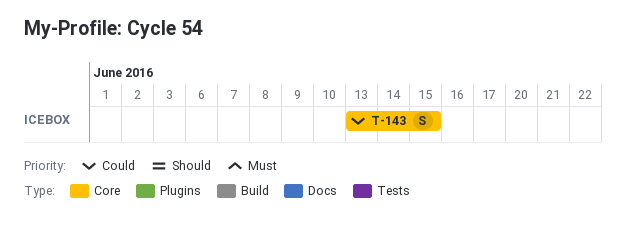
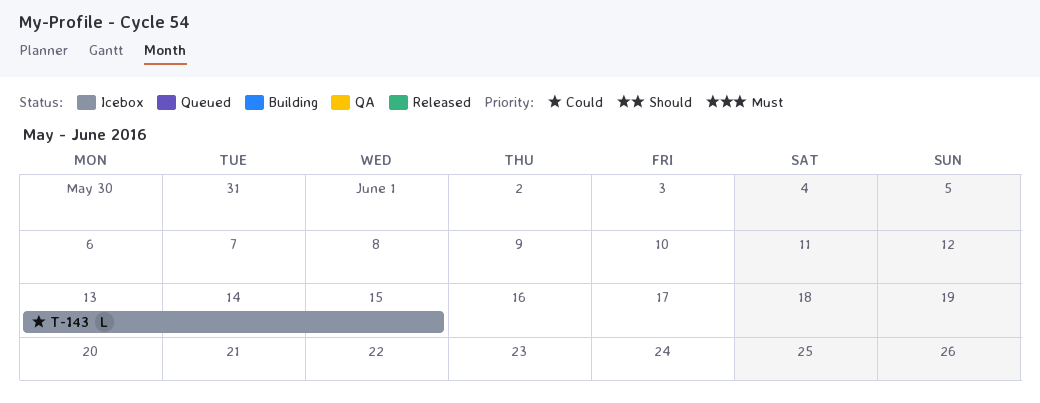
T-143, estimate: S -> L

